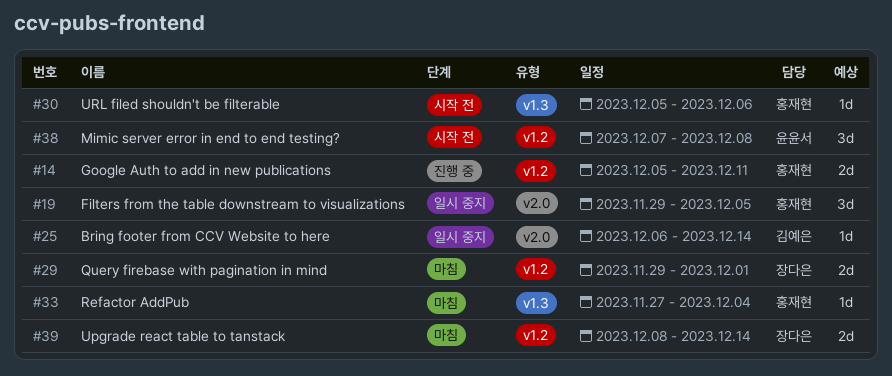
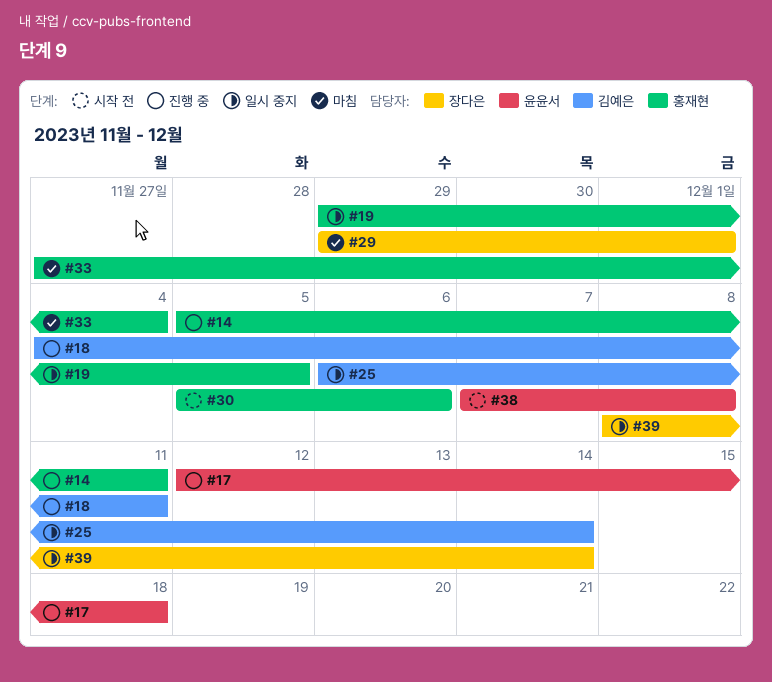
#17: none -> present
#18: none -> present
#39, status: 마침 -> 일시 중지

